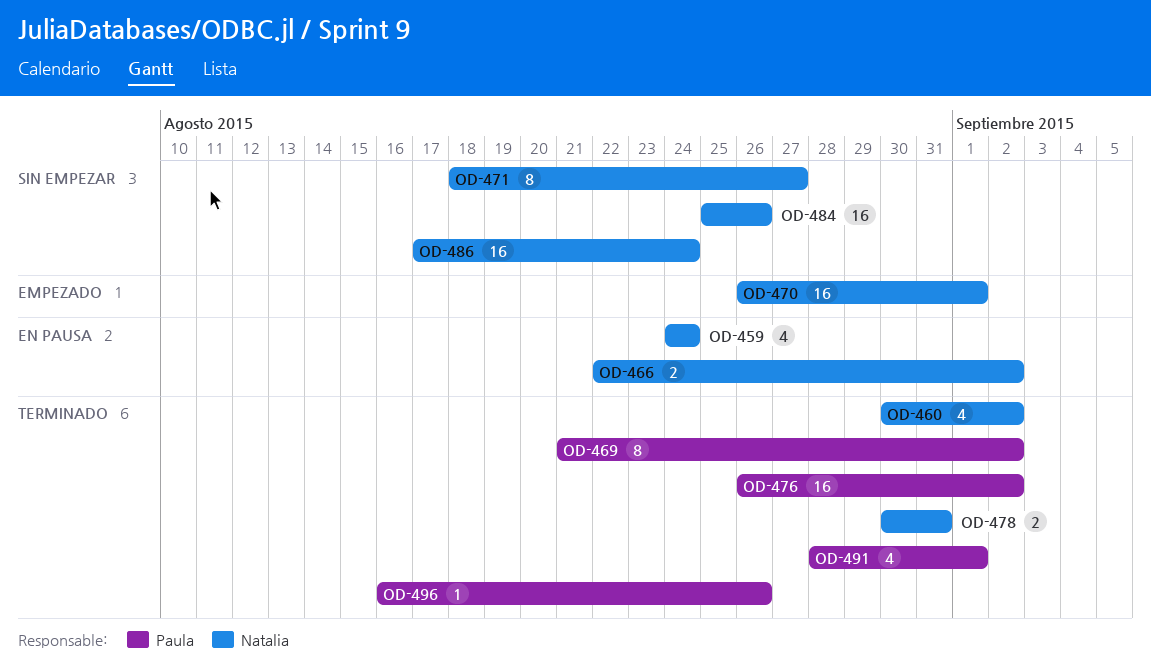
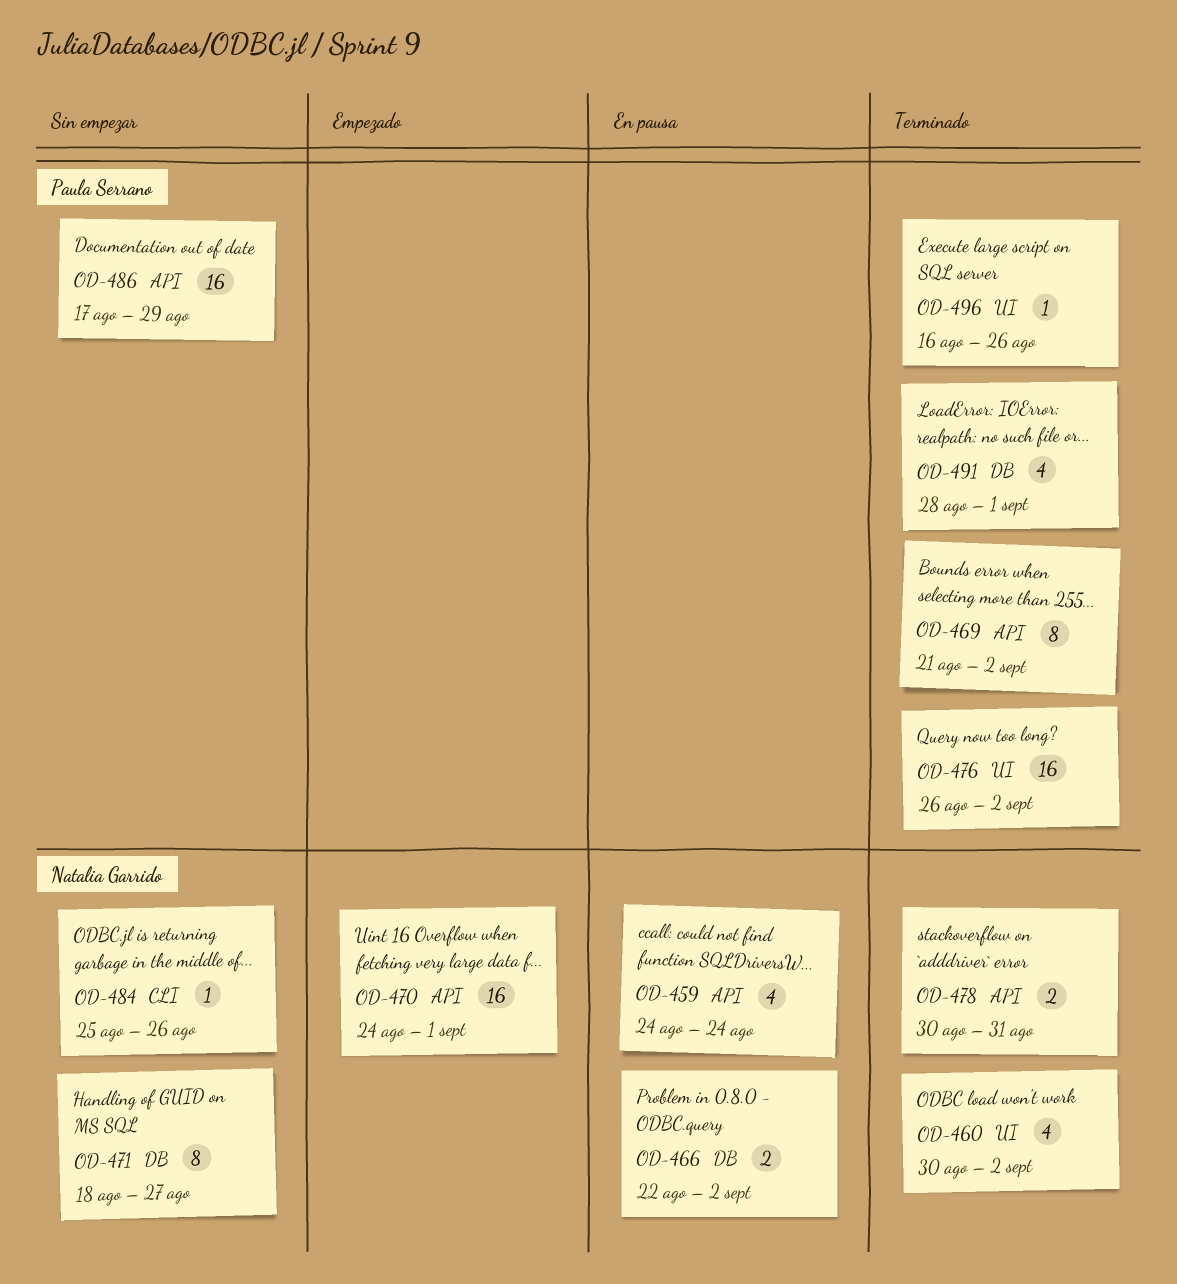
OD-470, start: Aug 26 -> Aug 24
OD-484, estimate: 16 -> 1
OD-486, owner: Natalia Garrido -> Paula Serrano
OD-486, due: Aug 24 -> Aug 29

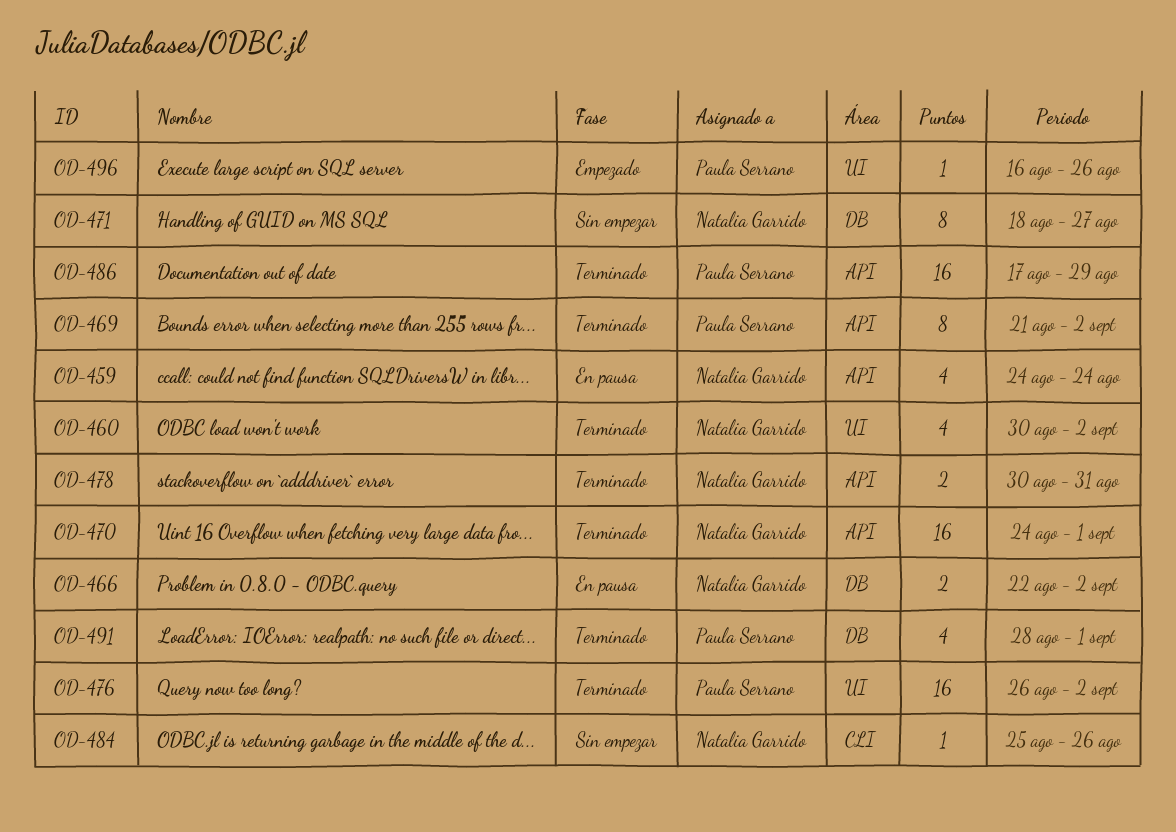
OD-470, status: Empezado -> Terminado
OD-486, status: Sin empezar -> Terminado
OD-496, status: Terminado -> Empezado

